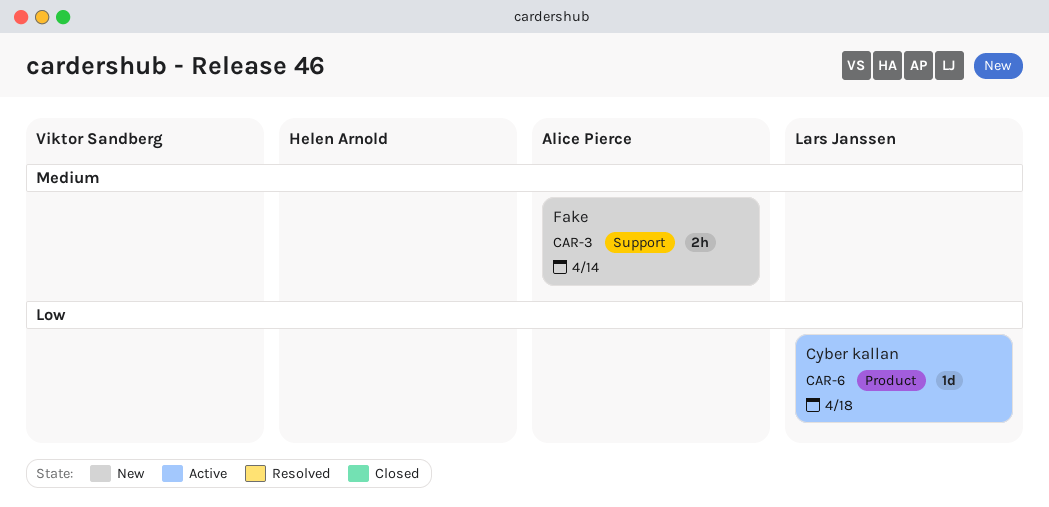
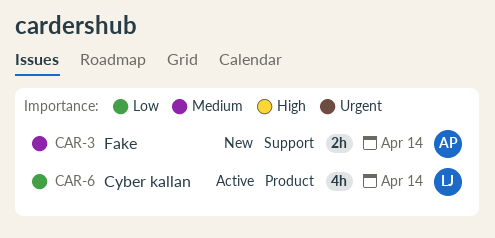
CAR-6, estimate: 1d -> 4h
CAR-6, due: Apr 18 -> Apr 14

